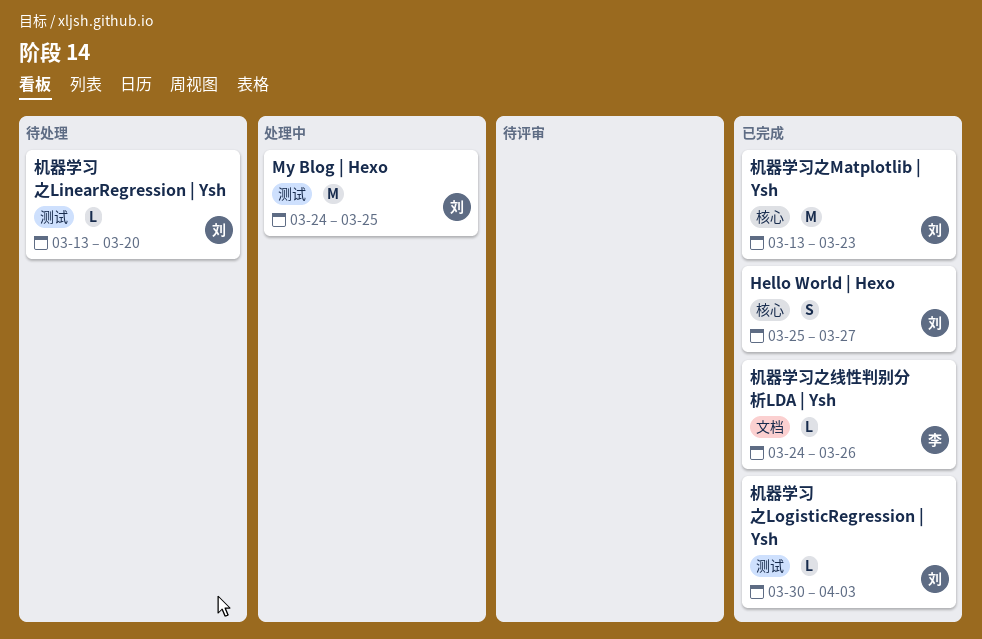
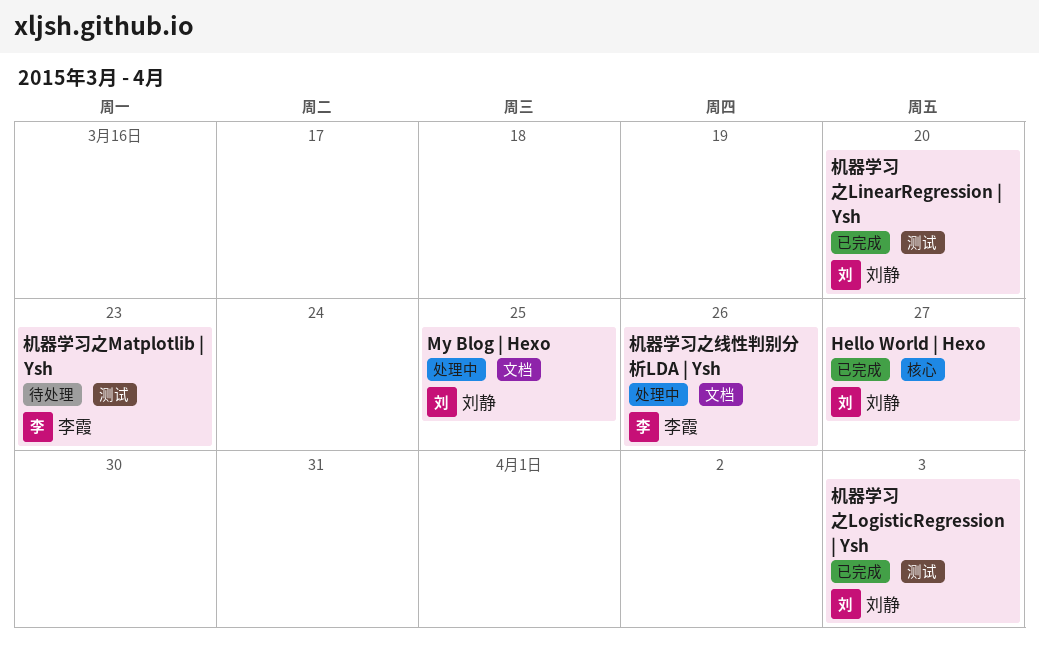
My Blog | Hexo, label: 测试 -> 文档
机器学习之LinearRegression | Ysh, status: 待处理 -> 已完成
机器学习之Matplotlib | Ysh, status: 已完成 -> 待处理
机器学习之Matplotlib | Ysh, owner: 刘静 -> 李霞
机器学习之Matplotlib | Ysh, label: 核心 -> 测试
机器学习之线性判别分析LDA | Ysh, status: 已完成 -> 处理中

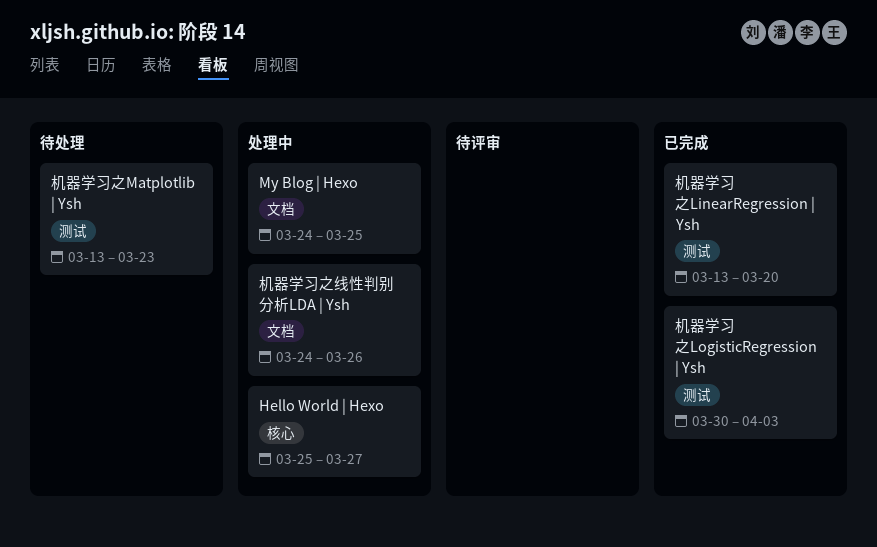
Hello World | Hexo, status: 已完成 -> 处理中

